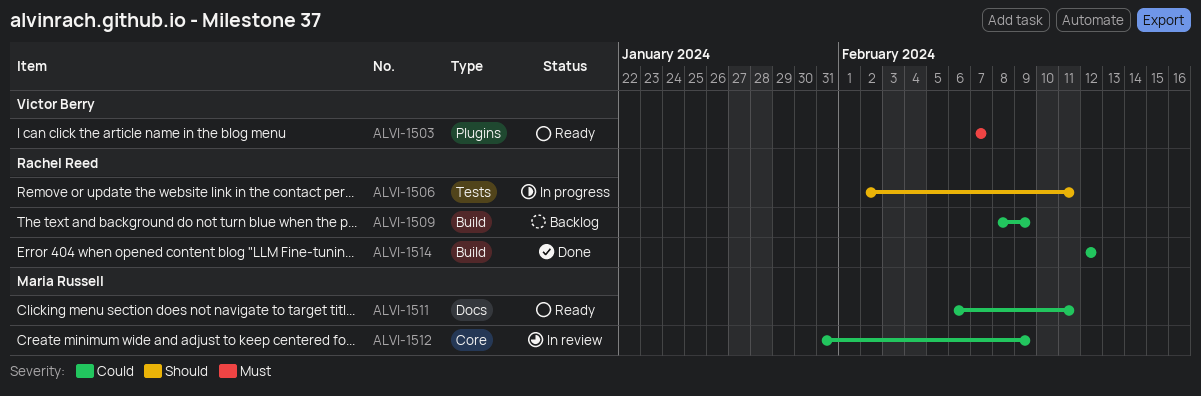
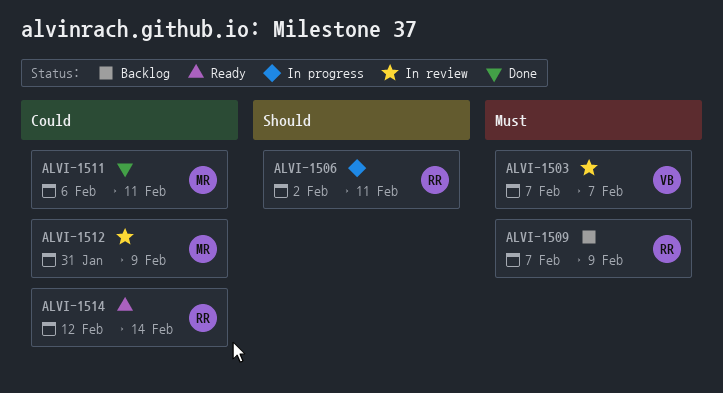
ALVI-1503, status: Ready -> In review
ALVI-1509, priority: Could -> Must
ALVI-1509, start: Feb 8 -> Feb 7
ALVI-1511, status: Ready -> Done
ALVI-1514, status: Done -> Ready
ALVI-1514, due: Feb 12 -> Feb 14

